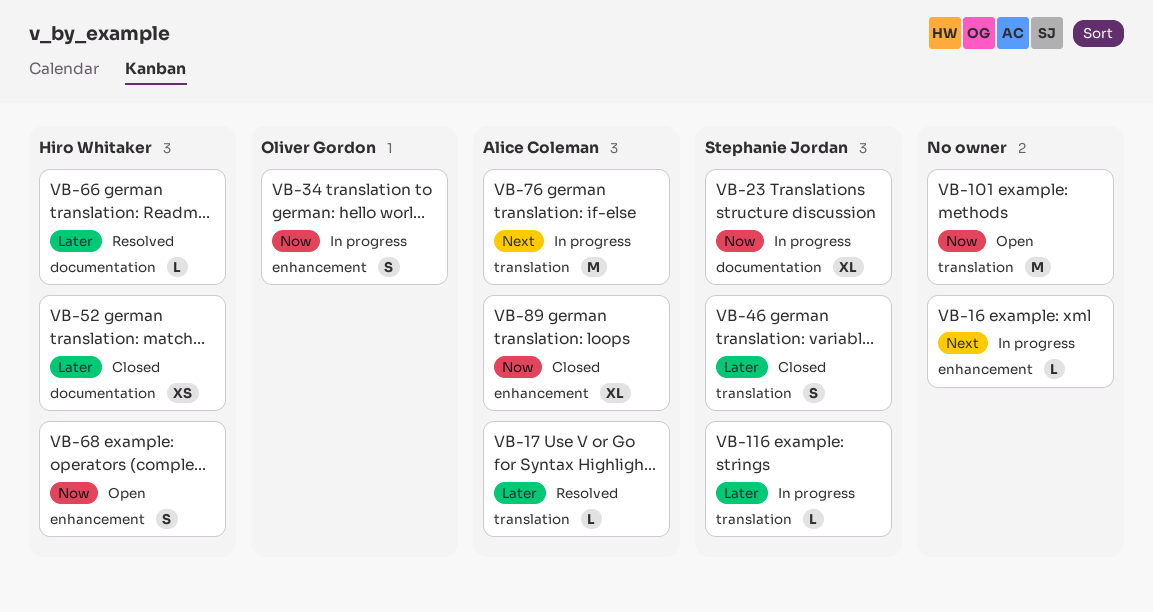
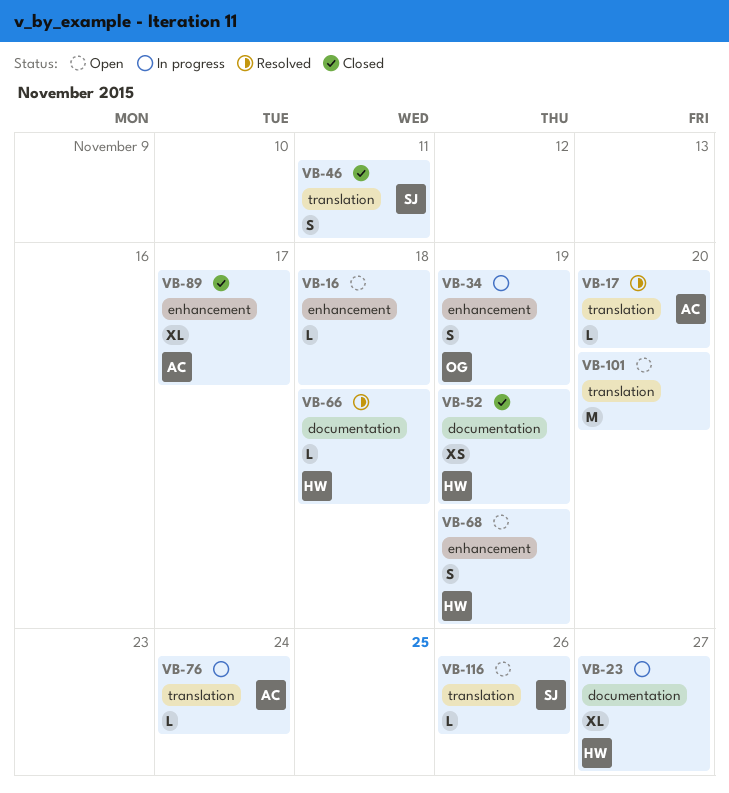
VB-16, status: In progress -> Open
VB-23, owner: Stephanie Jordan -> Hiro Whitaker
VB-76, estimate: M -> L
VB-116, status: In progress -> Open

